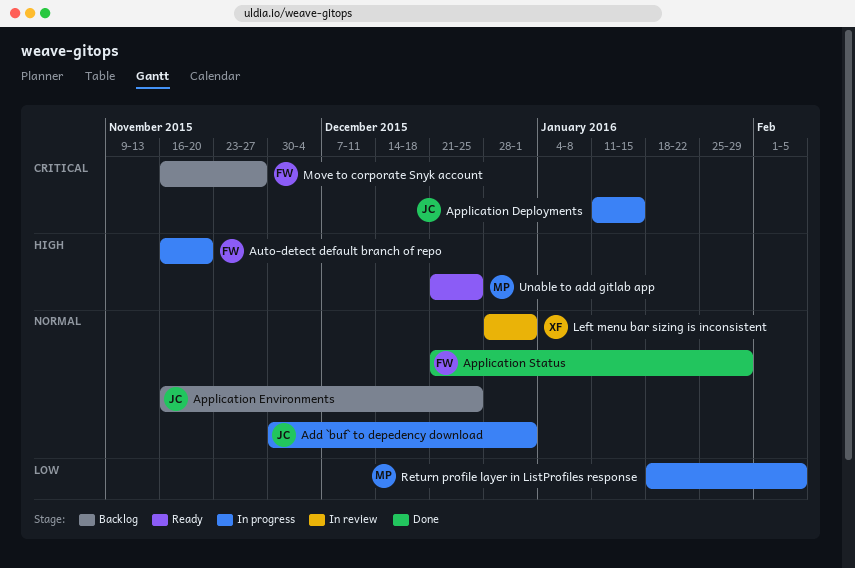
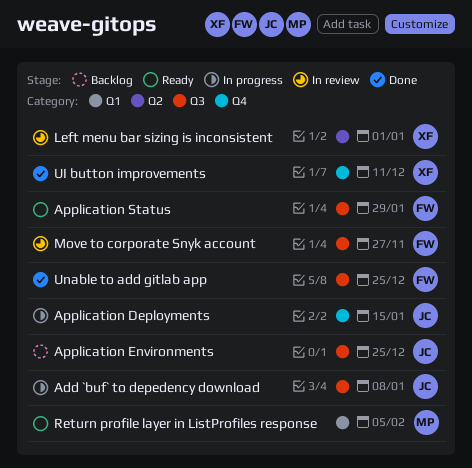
Add `buf` to depedency download, due: Jan 1 -> Jan 8
Application Status, status: Done -> Ready
Auto-detect default branch of repo: present -> none
Move to corporate Snyk account, status: Backlog -> In review
Return profile layer in ListProfiles response, status: In progress -> Ready
UI button improvements: none -> present
Unable to add gitlab app, status: Ready -> Done
Unable to add gitlab app, owner: MP -> FW

